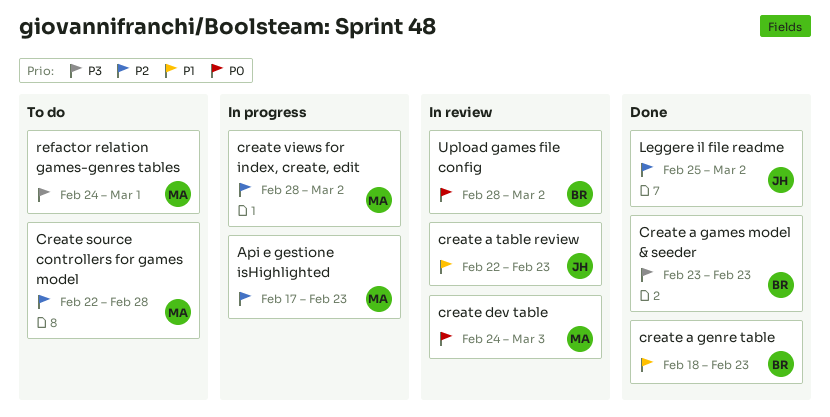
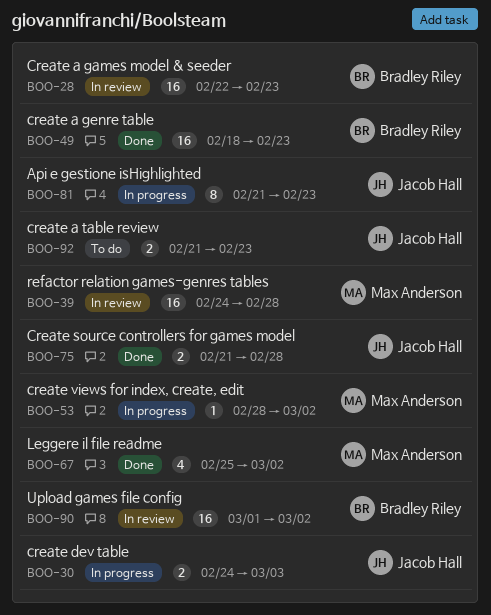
Api e gestione isHighlighted, owner: Max Anderson -> Jacob Hall
Api e gestione isHighlighted, start: Feb 17 -> Feb 21
Create a games model & seeder, status: Done -> In review
Create a games model & seeder, start: Feb 23 -> Feb 22
create a table review, status: In review -> To do
create a table review, start: Feb 22 -> Feb 21
create dev table, status: In review -> In progress
create dev table, owner: Max Anderson -> Jacob Hall
Create source controllers for games model, status: To do -> Done
Create source controllers for games model, owner: Max Anderson -> Jacob Hall
Create source controllers for games model, start: Feb 22 -> Feb 21
Leggere il file readme, owner: Jacob Hall -> Max Anderson
refactor relation games-genres tables, status: To do -> In review
refactor relation games-genres tables, due: Mar 1 -> Feb 28
Upload games file config, start: Feb 28 -> Mar 1

